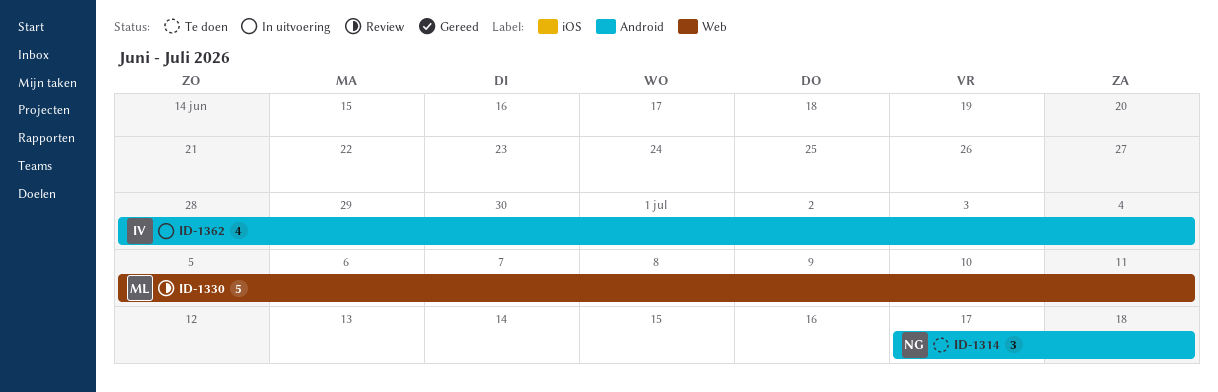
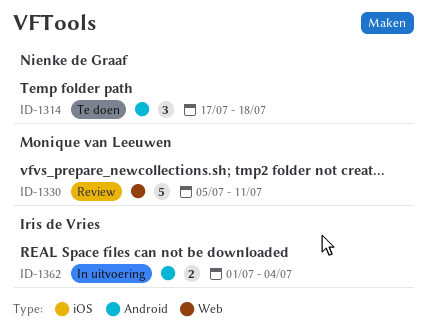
ID-1362, estimate: 4 -> 2
ID-1362, start: Jun 28 -> Jul 1

